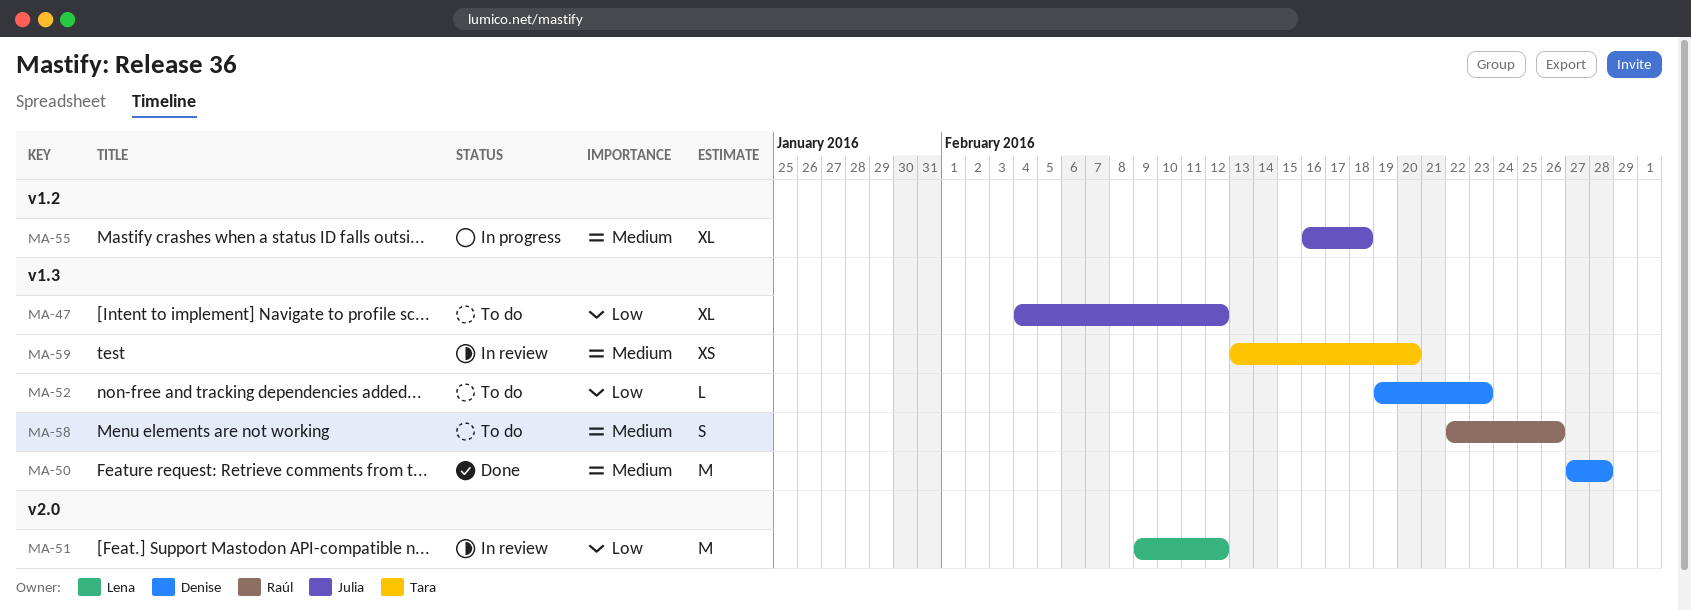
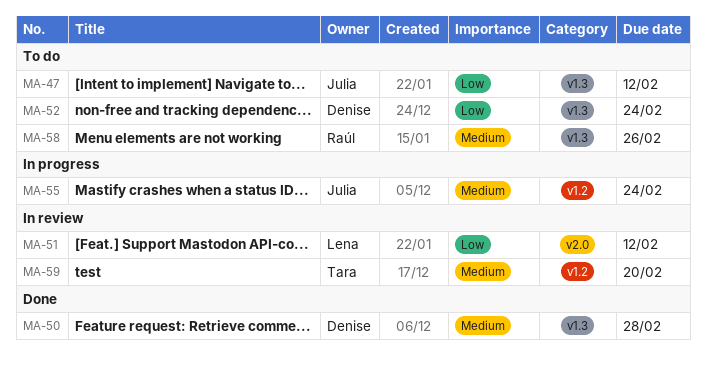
MA-52, due: Feb 23 -> Feb 24
MA-55, due: Feb 18 -> Feb 24
MA-59, label: v1.3 -> v1.2

